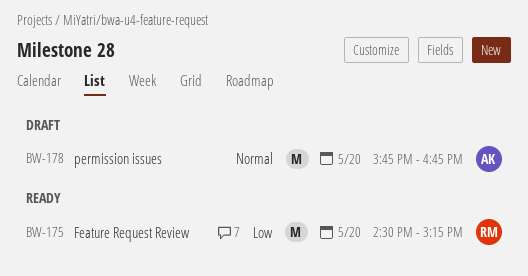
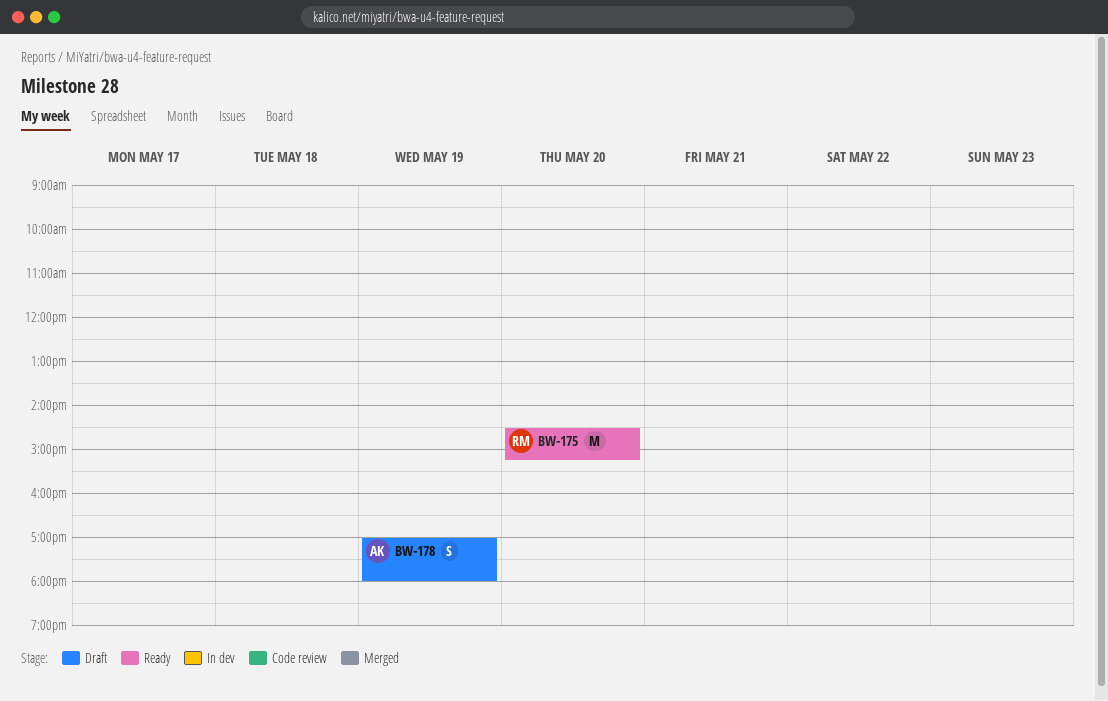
BW-178, estimate: M -> S
BW-178, day: May 20 -> May 19
BW-178, begins: 15:45 -> 17:00
BW-178, ends: 16:45 -> 18:00

